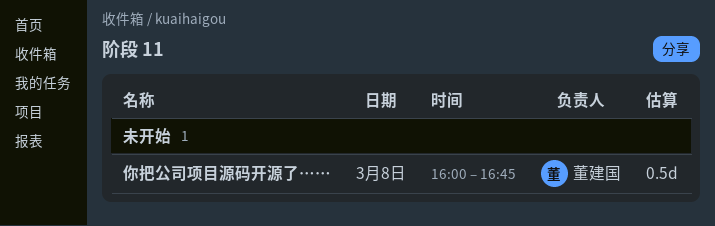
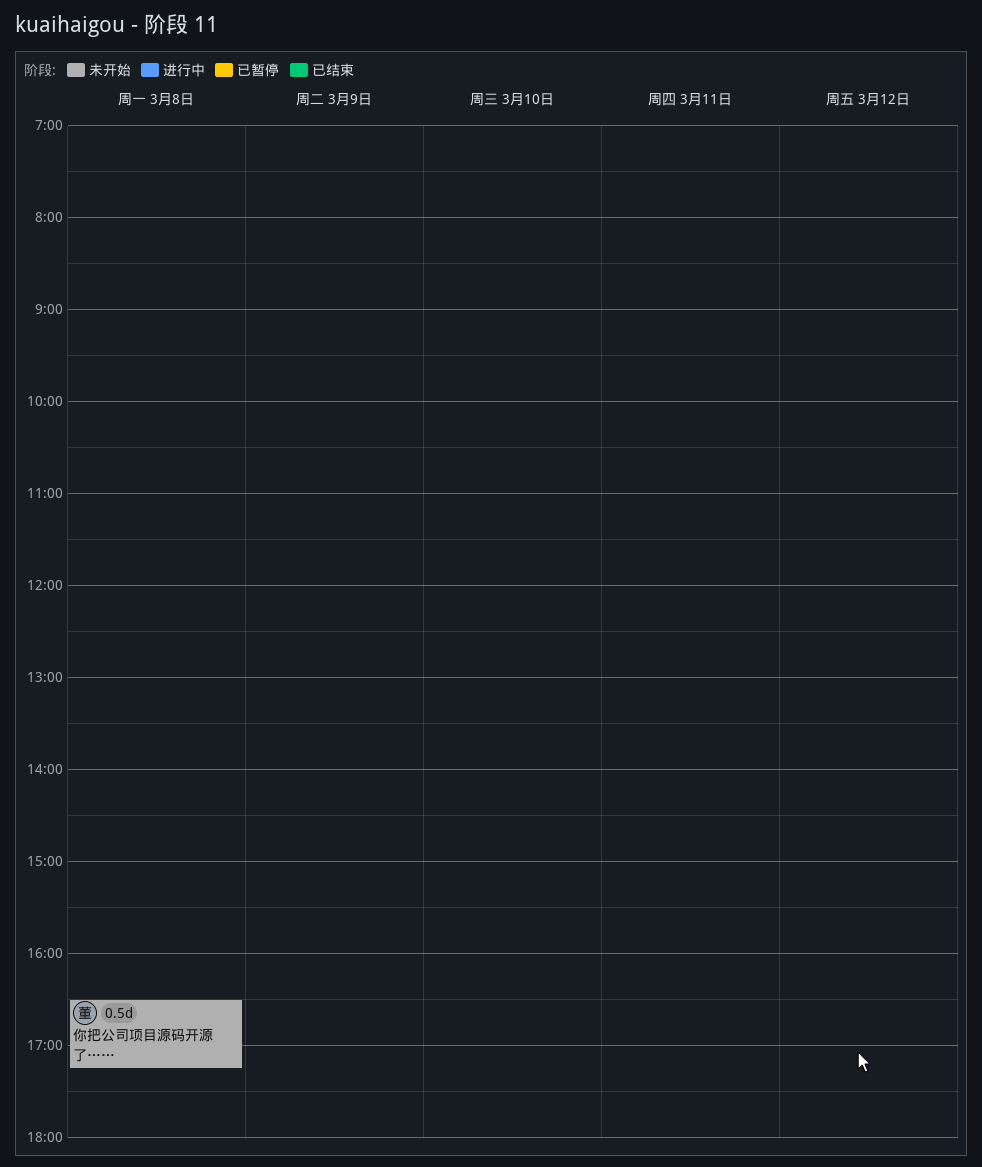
你把公司项目源码开源了……, begins: 16:00 -> 16:30
你把公司项目源码开源了……, ends: 16:45 -> 17:15

